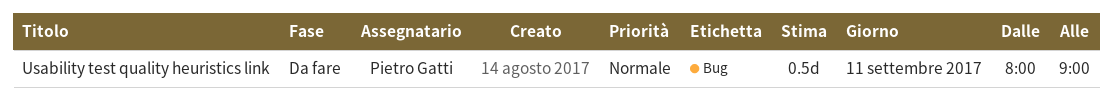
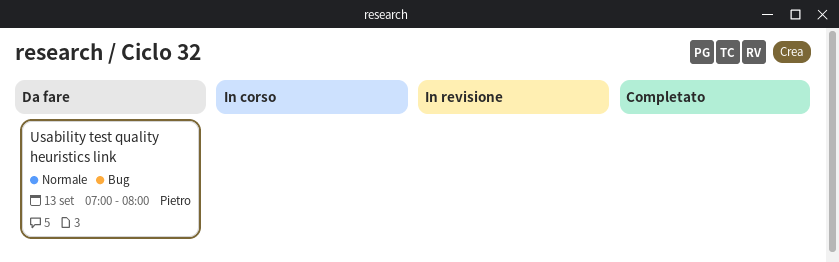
Usability test quality heuristics link, day: Sep 11 -> Sep 13
Usability test quality heuristics link, begins: 08:00 -> 07:00
Usability test quality heuristics link, ends: 09:00 -> 08:00

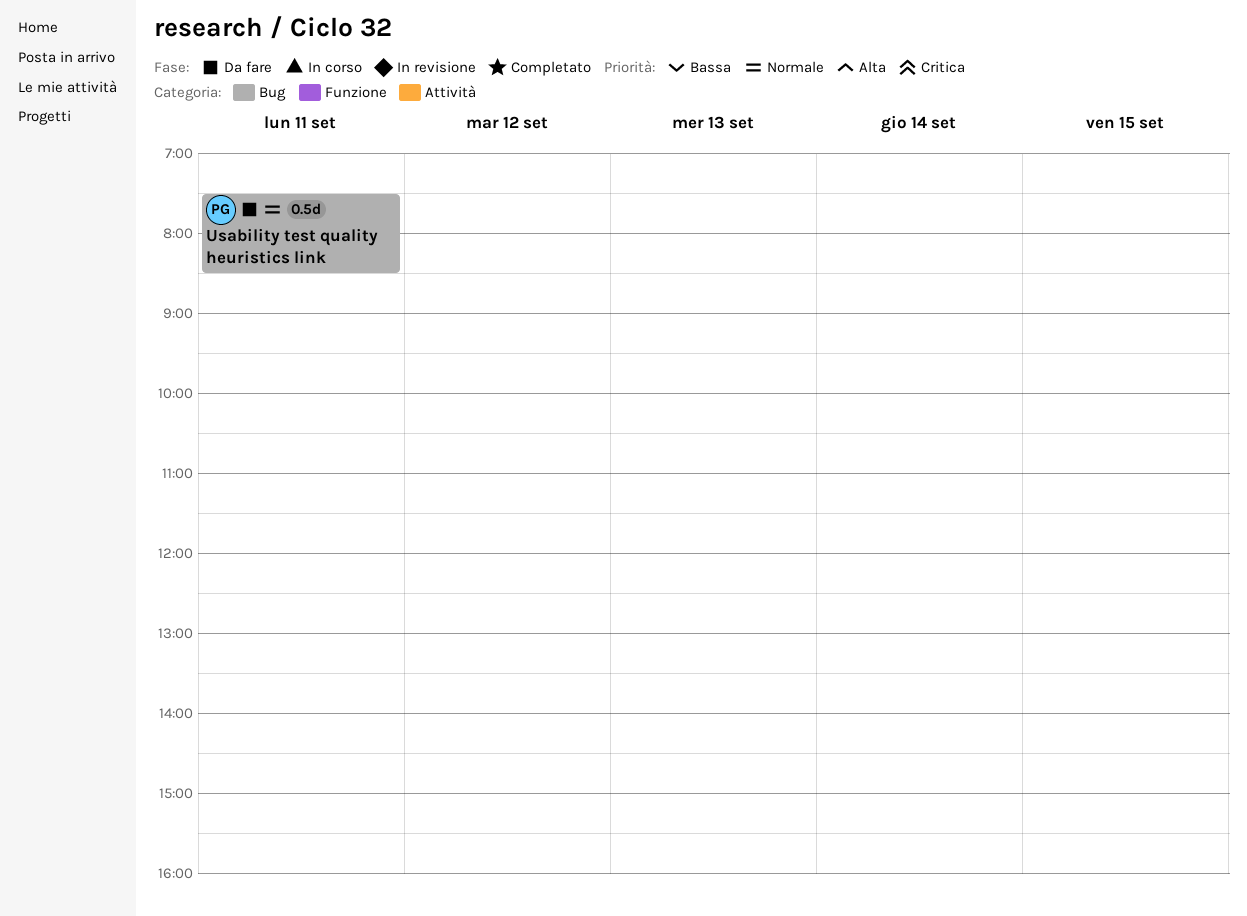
Usability test quality heuristics link, day: Sep 13 -> Sep 11
Usability test quality heuristics link, begins: 07:00 -> 07:30
Usability test quality heuristics link, ends: 08:00 -> 08:30

